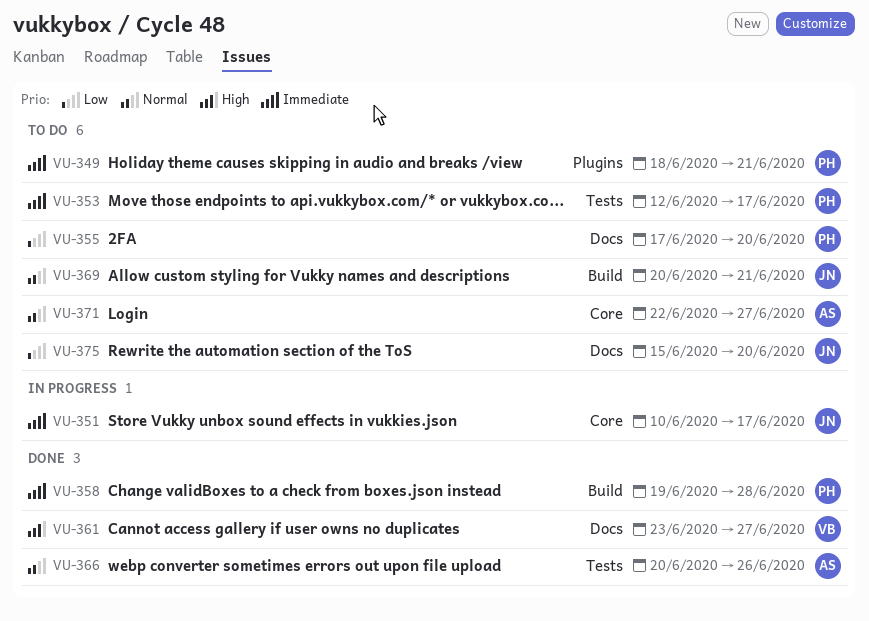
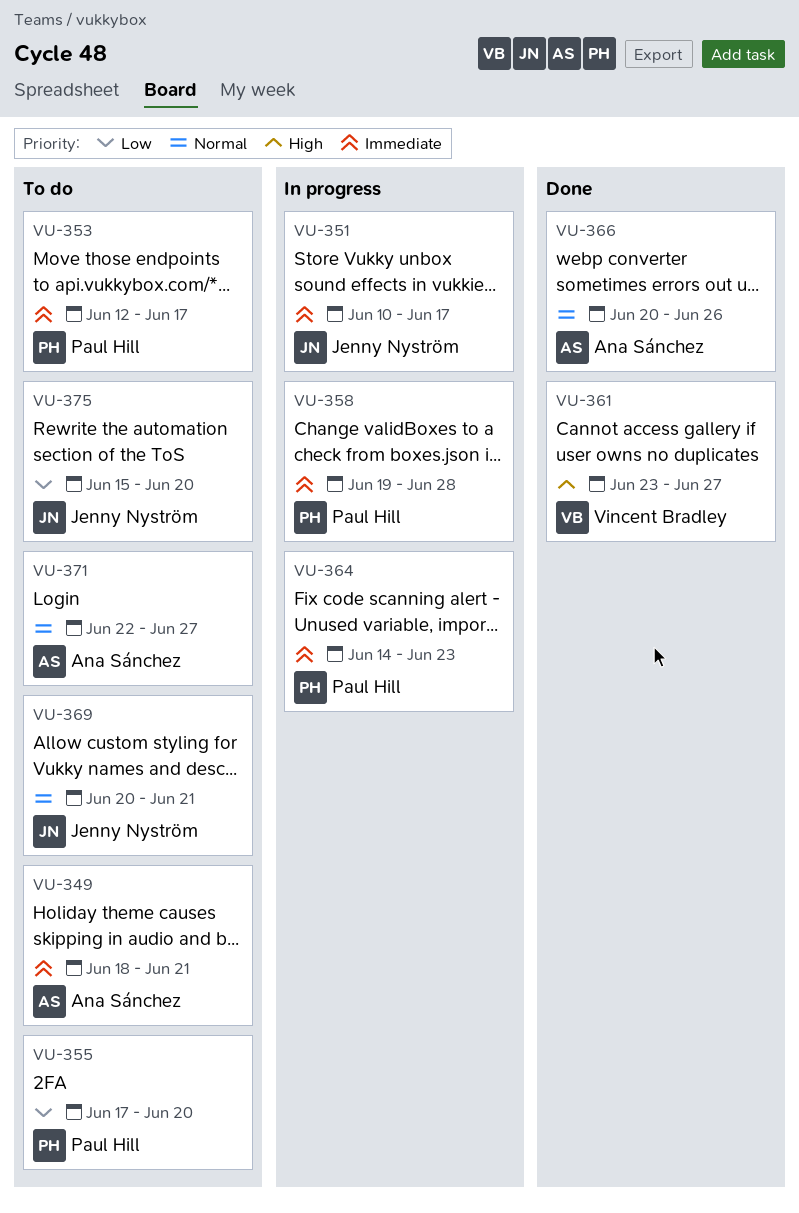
VU-349, owner: Paul Hill -> Ana Sánchez
VU-358, status: Done -> In progress
VU-364: none -> present

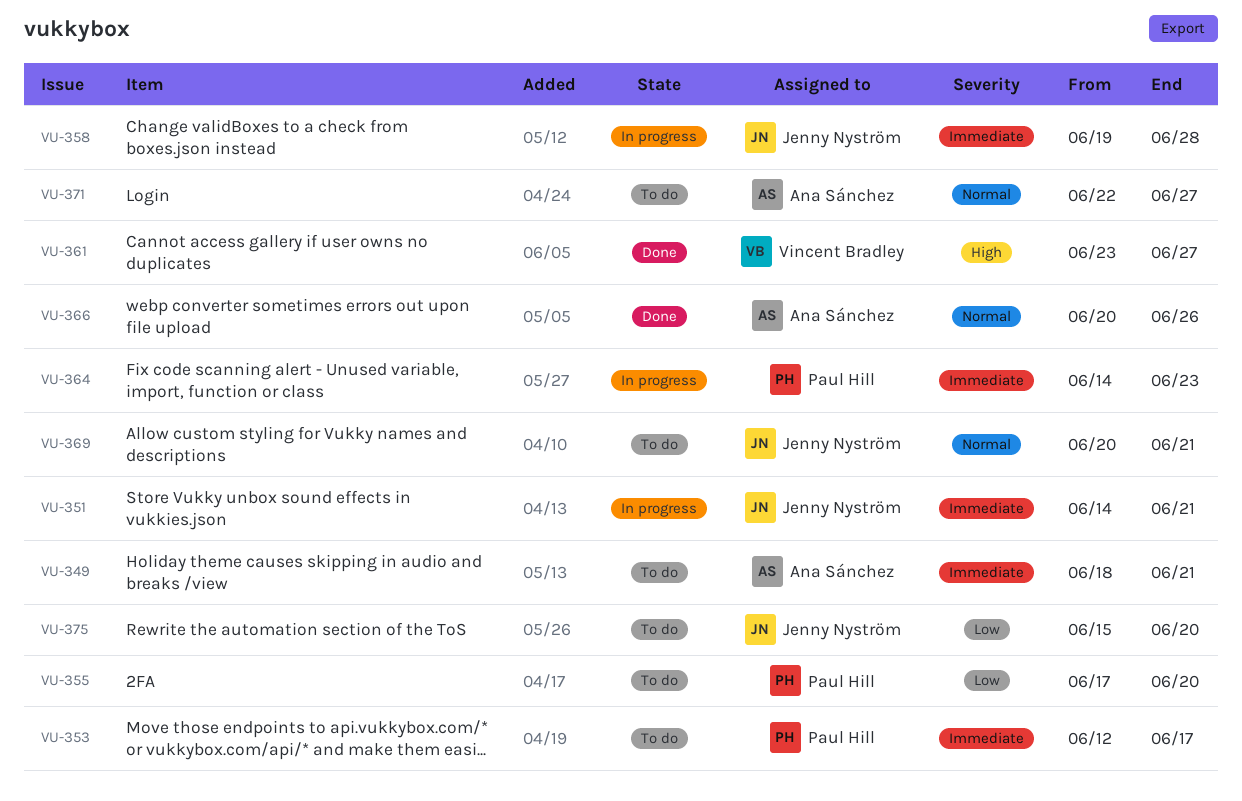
VU-351, start: Jun 10 -> Jun 14
VU-351, due: Jun 17 -> Jun 21
VU-358, owner: Paul Hill -> Jenny Nyström

